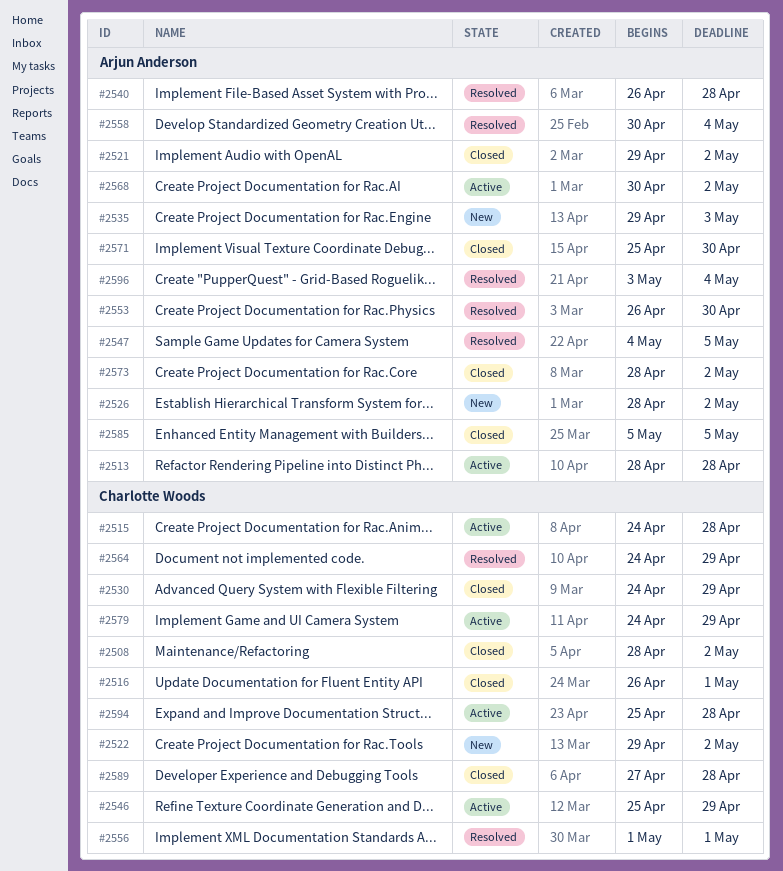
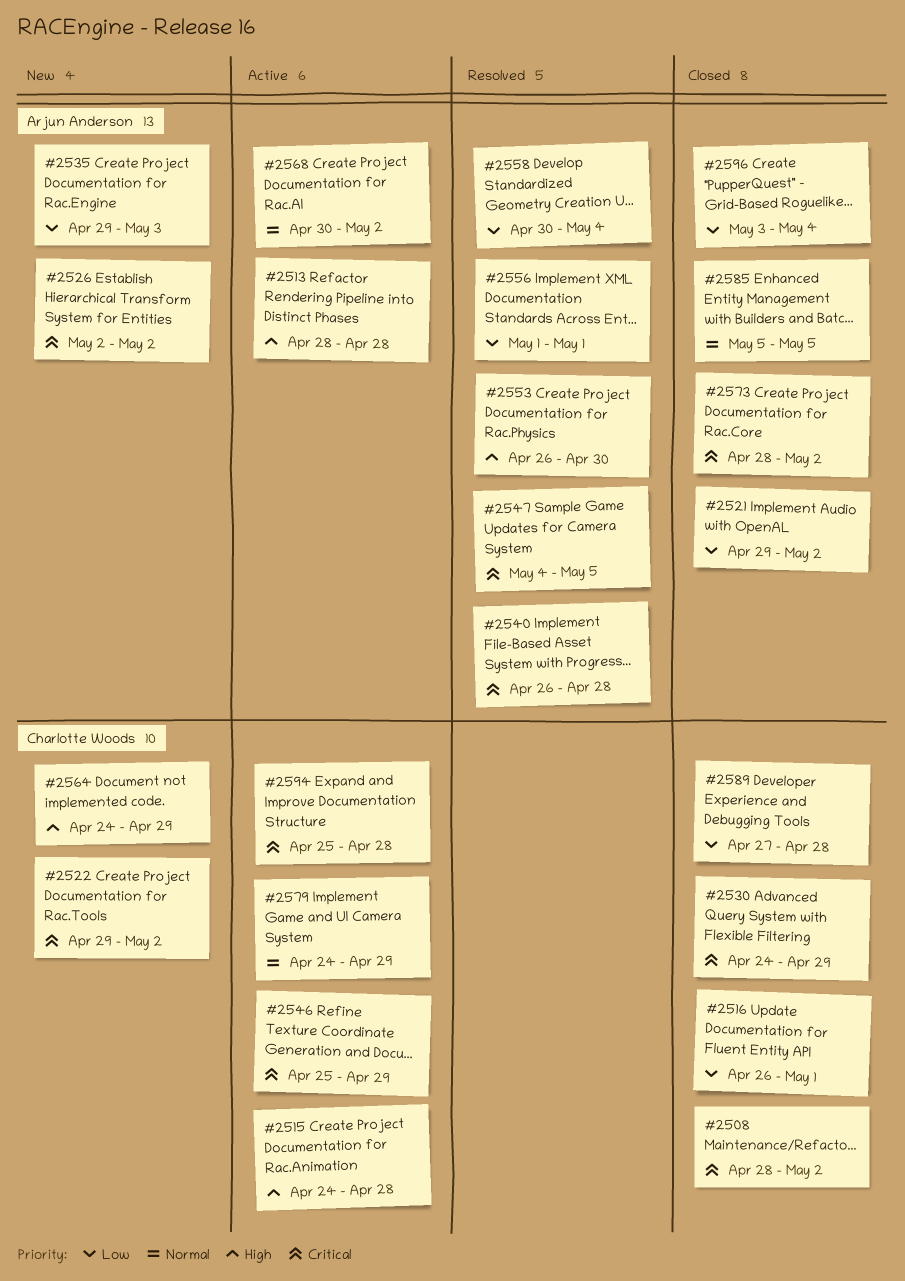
#2526, start: Apr 28 -> May 2
#2556, owner: Charlotte Woods -> Arjun Anderson
#2564, status: Resolved -> New
#2571: present -> none
#2596, status: Resolved -> Closed

